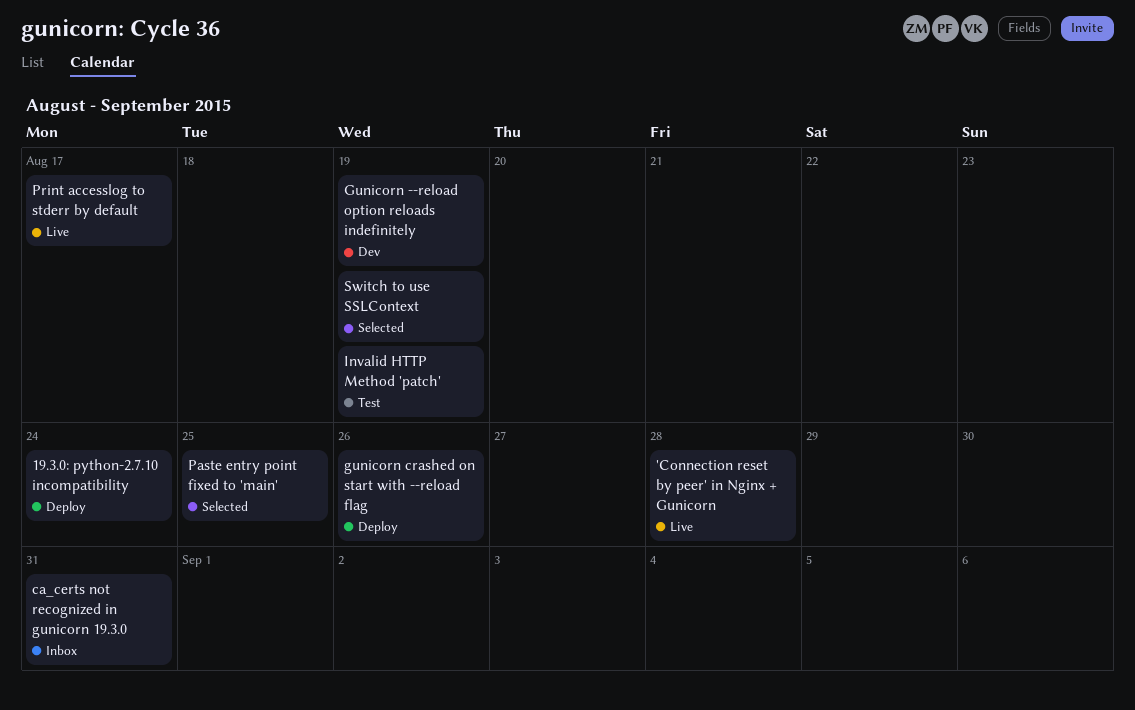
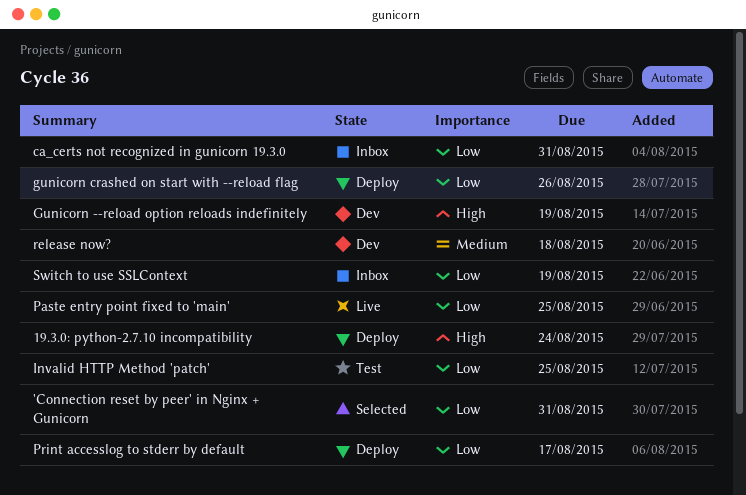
'Connection reset by peer' in Nginx + Gunicorn, status: Live -> Selected
'Connection reset by peer' in Nginx + Gunicorn, due: Aug 28 -> Aug 31
Invalid HTTP Method 'patch', due: Aug 19 -> Aug 25
Paste entry point fixed to 'main', status: Selected -> Live
Print accesslog to stderr by default, status: Live -> Deploy
release now?: none -> present
Switch to use SSLContext, status: Selected -> Inbox

